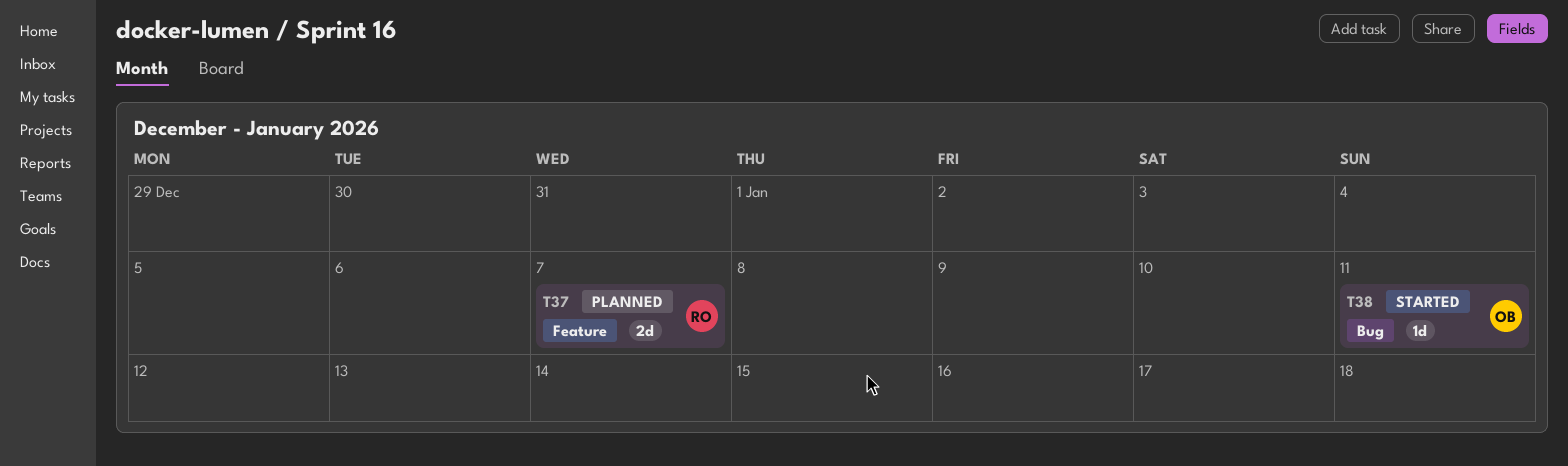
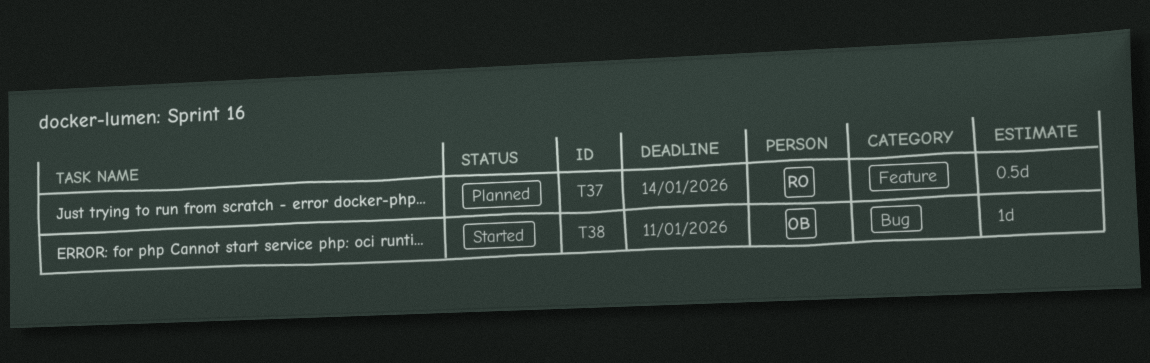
T37, estimate: 2d -> 0.5d
T37, due: Jan 7 -> Jan 14

